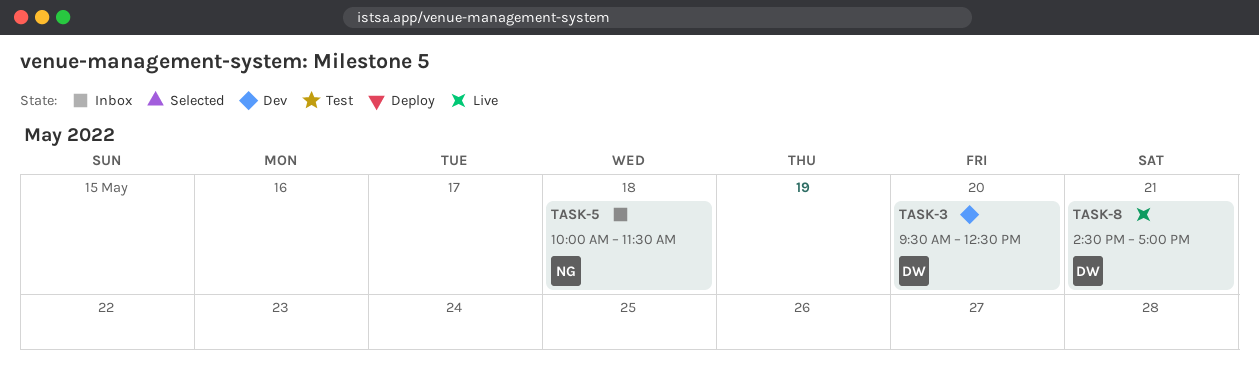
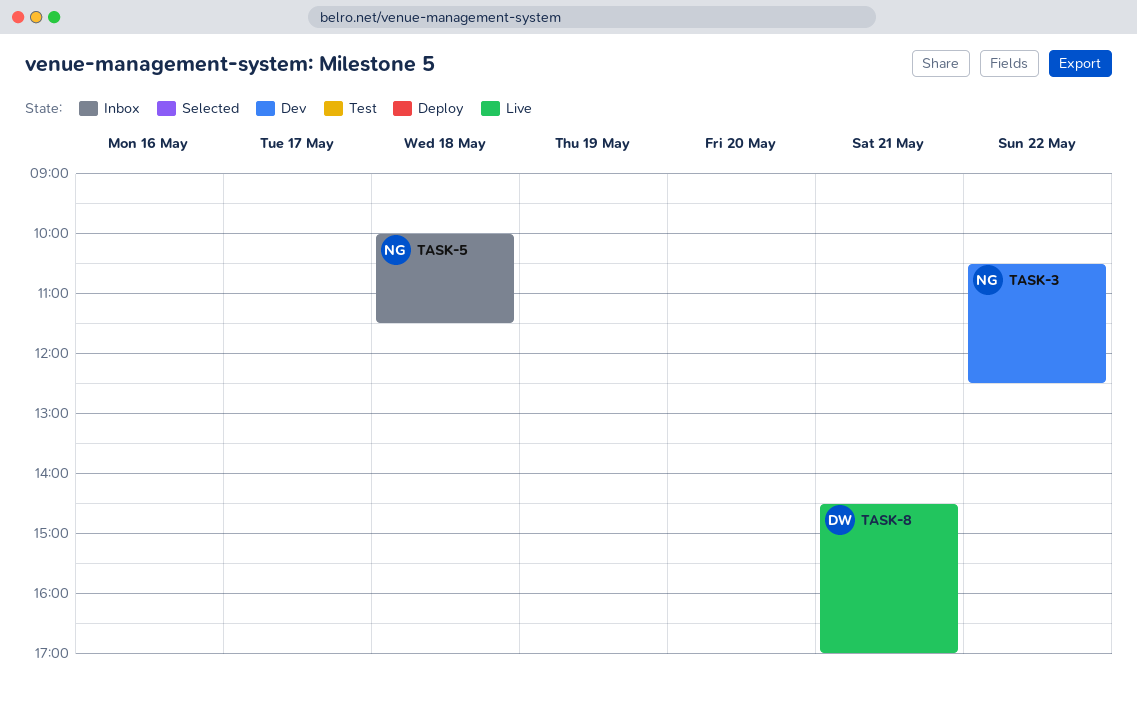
TASK-3, owner: DW -> NG
TASK-3, day: May 20 -> May 22
TASK-3, begins: 09:30 -> 10:30

